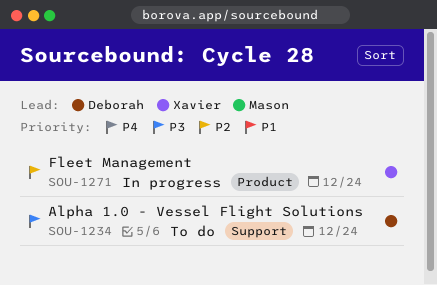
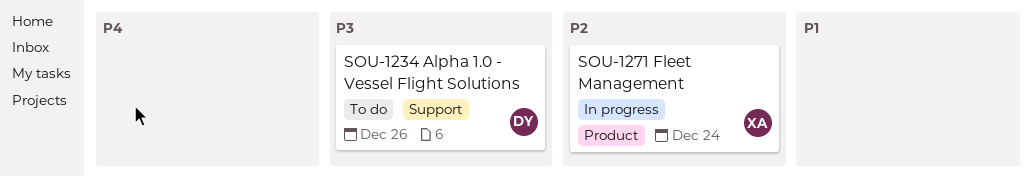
SOU-1234, due: Dec 24 -> Dec 26

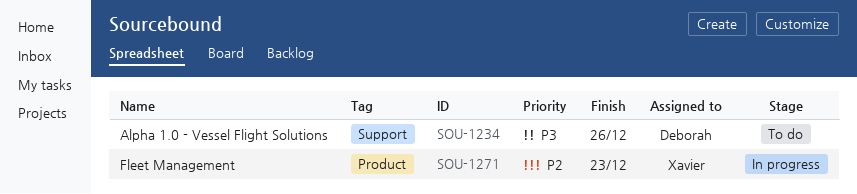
SOU-1271, due: Dec 24 -> Dec 23

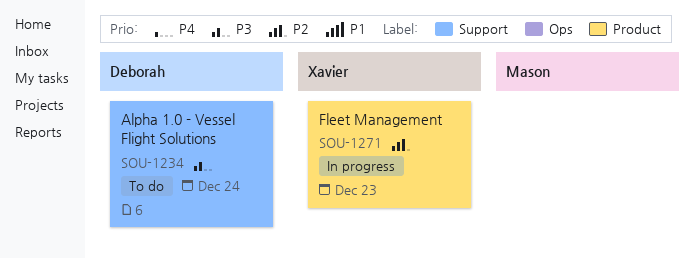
SOU-1234, due: Dec 26 -> Dec 24

